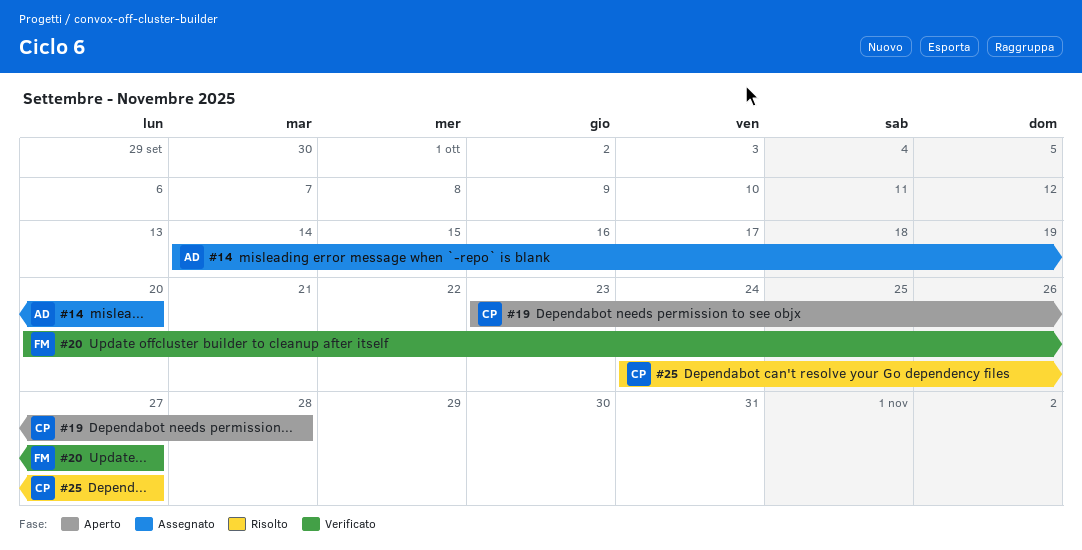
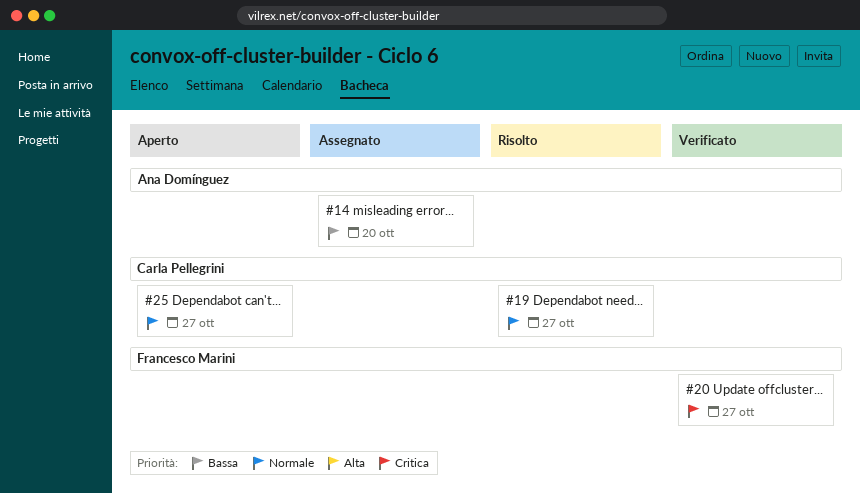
#19, status: Aperto -> Risolto
#19, due: Oct 28 -> Oct 27
#25, status: Risolto -> Aperto

